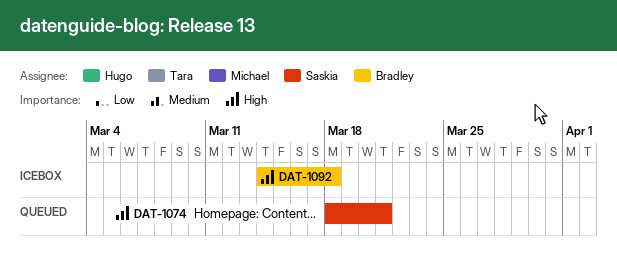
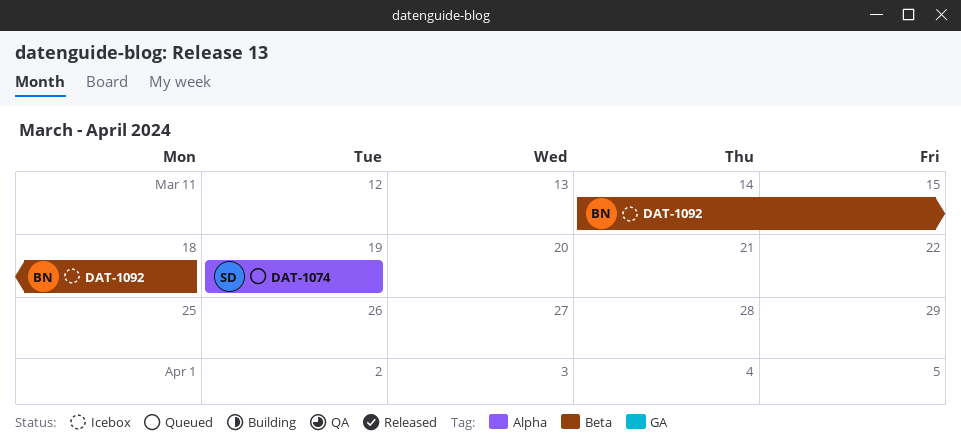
DAT-1074, start: Mar 18 -> Mar 19
DAT-1074, due: Mar 21 -> Mar 19

